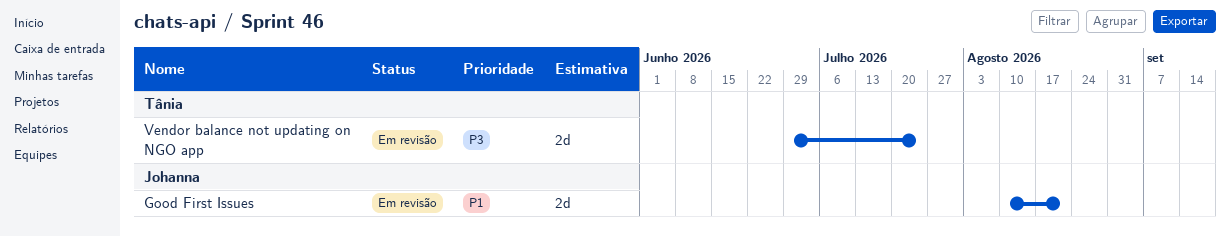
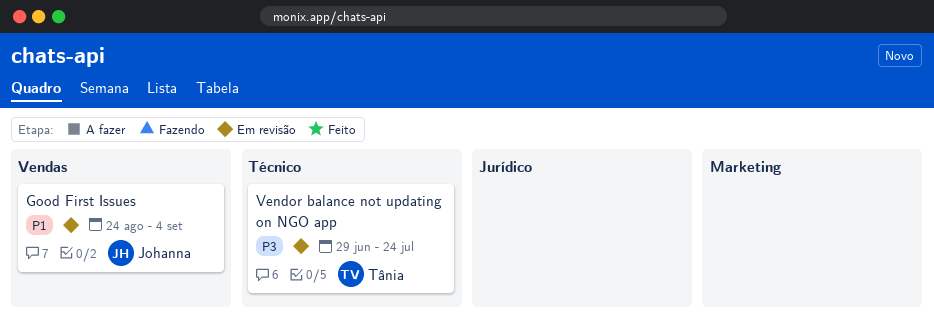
Good First Issues, start: Aug 10 -> Aug 24
Good First Issues, due: Aug 21 -> Sep 4

